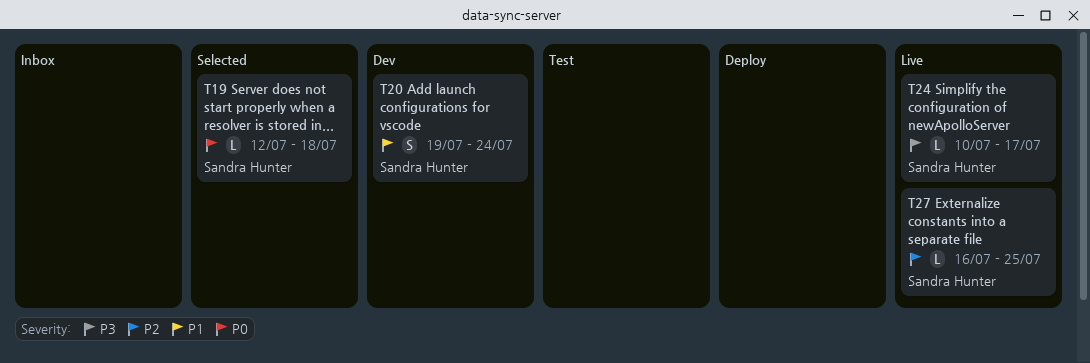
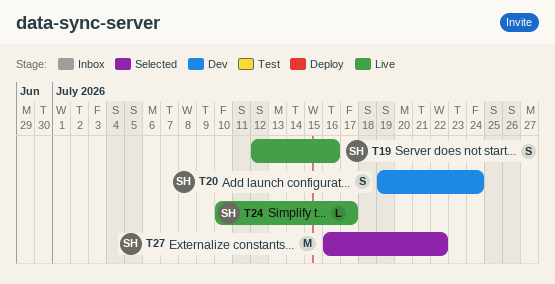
T19, status: Selected -> Live
T19, estimate: L -> S
T19, due: Jul 18 -> Jul 16
T27, status: Live -> Selected
T27, estimate: L -> M
T27, due: Jul 25 -> Jul 22

